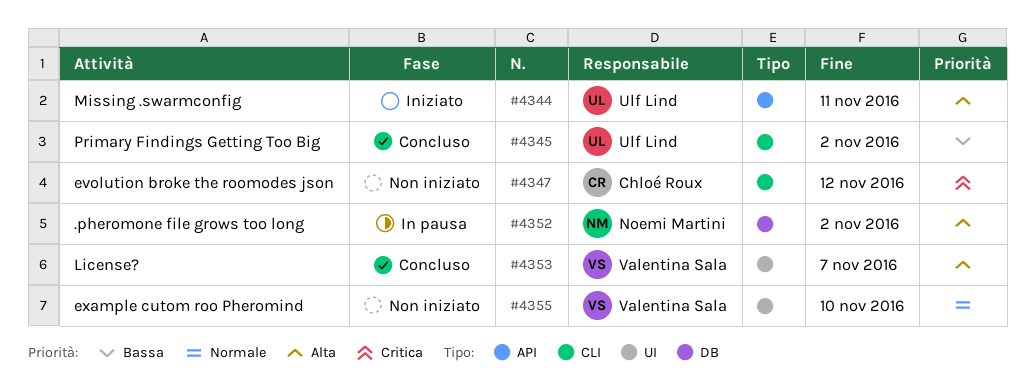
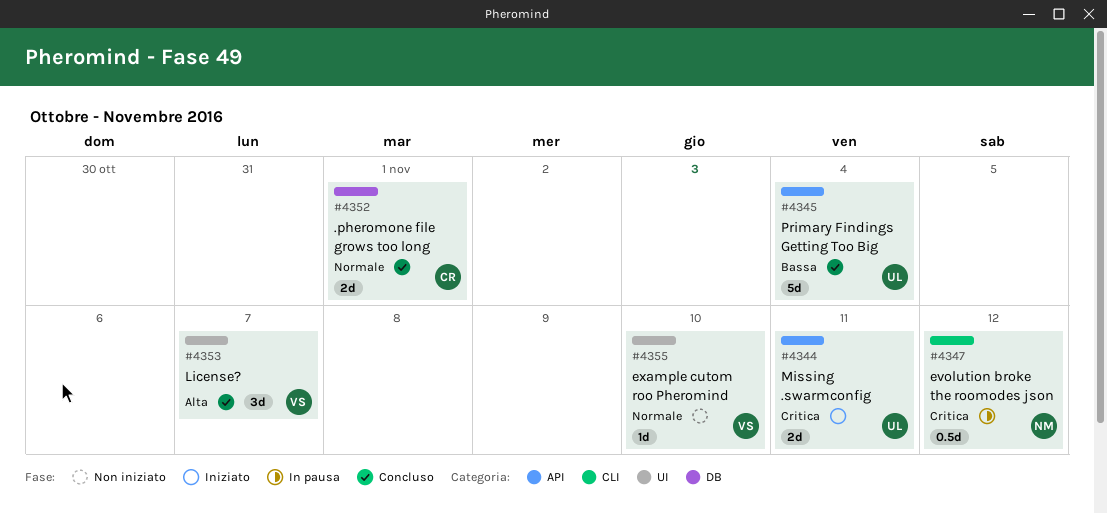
#4344, priority: Alta -> Critica
#4345, label: CLI -> API
#4345, due: Nov 2 -> Nov 4
#4347, status: Non iniziato -> In pausa
#4347, owner: Chloé Roux -> Noemi Martini
#4352, status: In pausa -> Concluso
#4352, owner: Noemi Martini -> Chloé Roux
#4352, priority: Alta -> Normale
#4352, due: Nov 2 -> Nov 1

